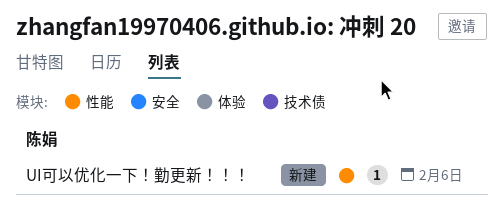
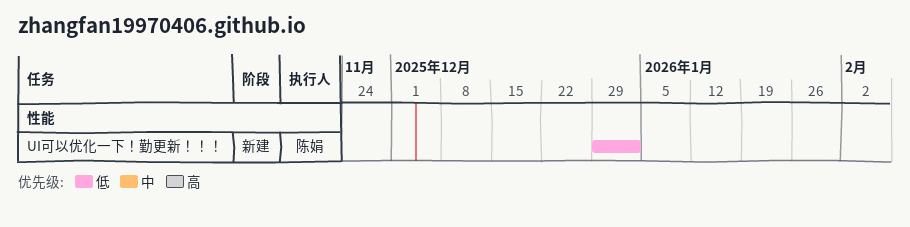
UI可以优化一下！勤更新！！！, due: Feb 6 -> Jan 2

